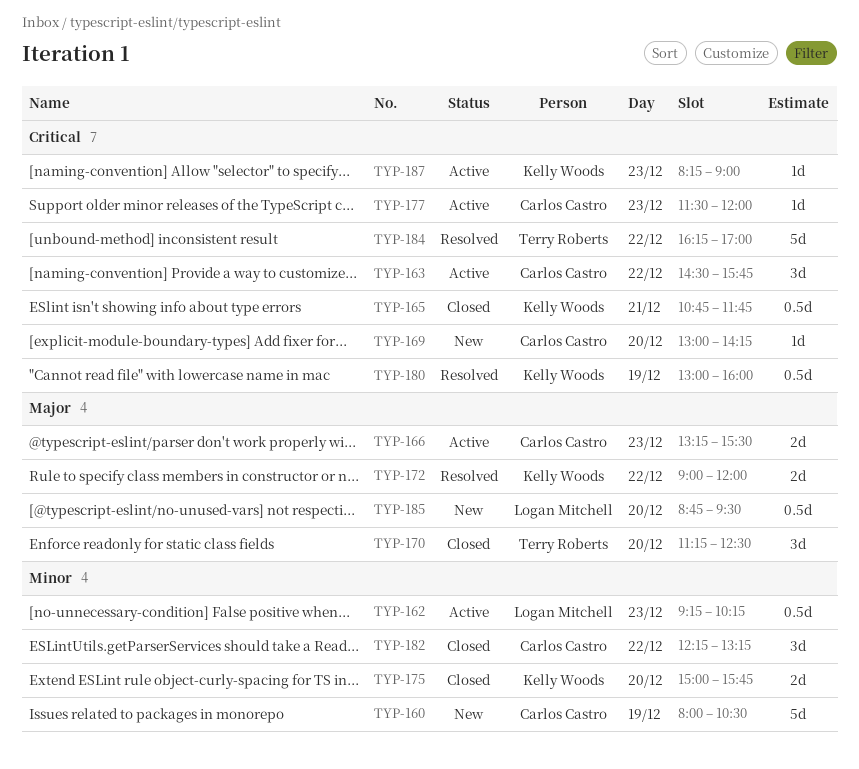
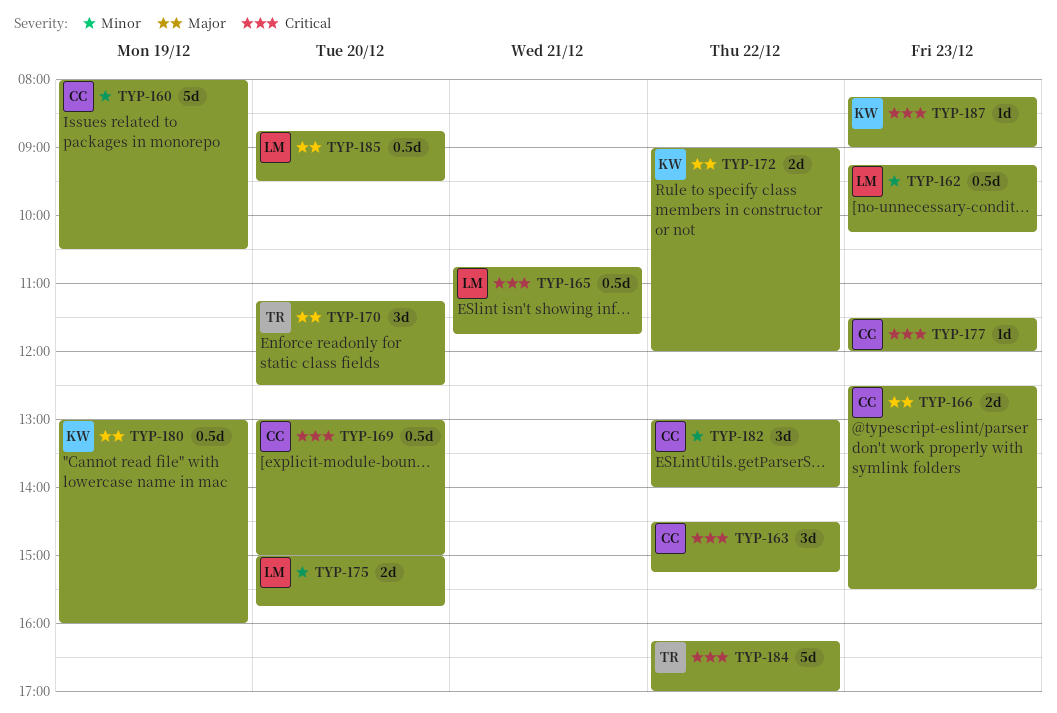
TYP-163, ends: 15:45 -> 15:15
TYP-165, owner: Kelly Woods -> Logan Mitchell
TYP-166, begins: 13:15 -> 12:30
TYP-169, estimate: 1d -> 0.5d
TYP-169, ends: 14:15 -> 15:00
TYP-175, owner: Kelly Woods -> Logan Mitchell
TYP-180, priority: Critical -> Major
TYP-182, begins: 12:15 -> 13:00
TYP-182, ends: 13:15 -> 14:00

